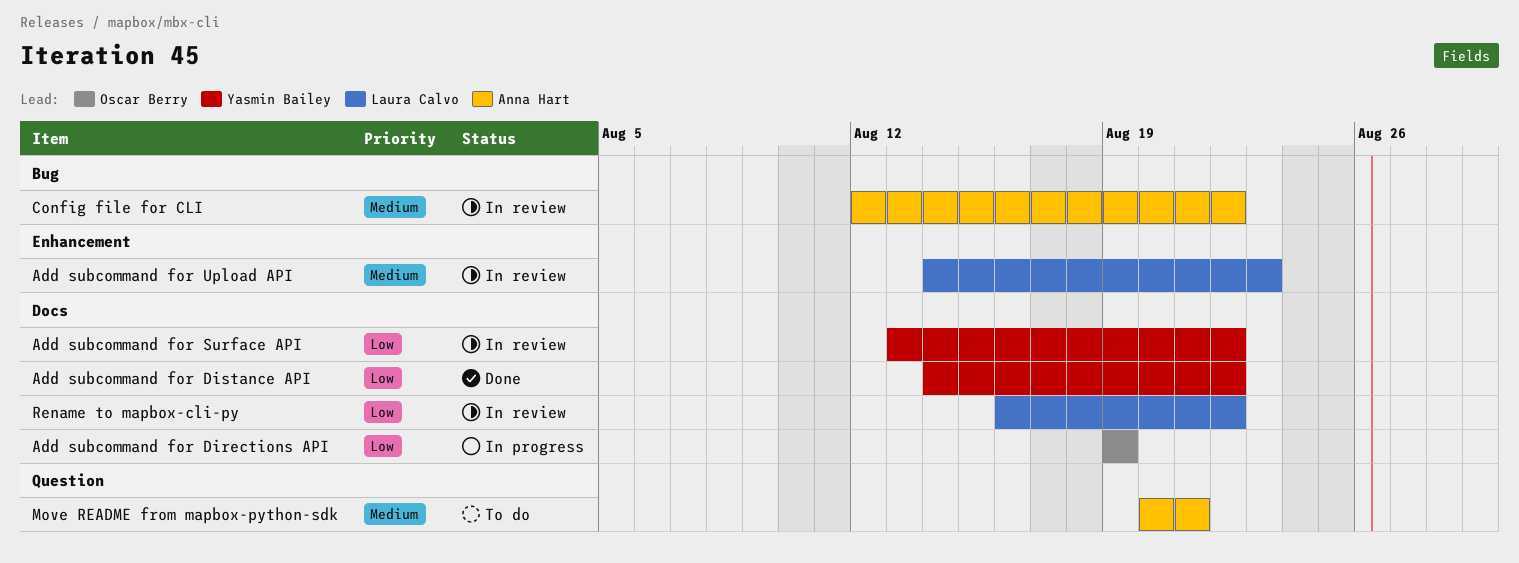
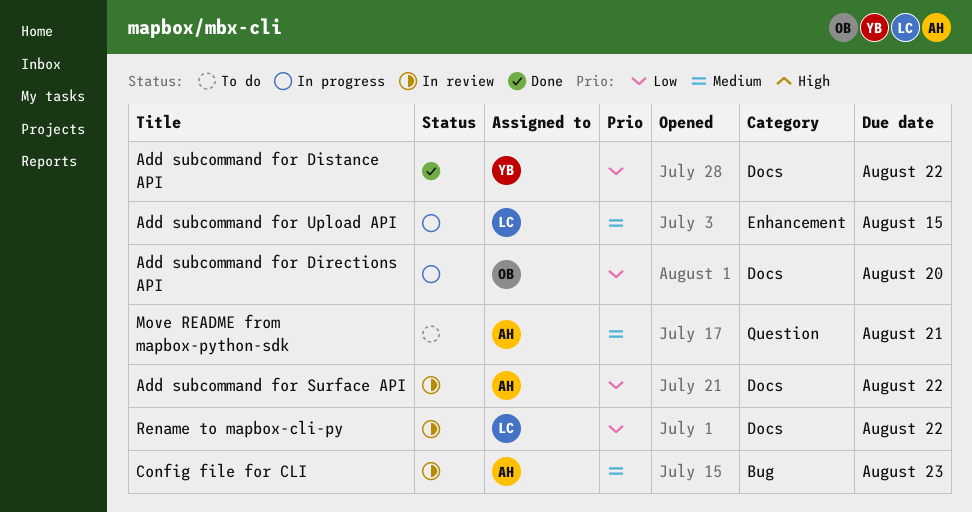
Add subcommand for Directions API, due: Aug 19 -> Aug 20
Add subcommand for Surface API, owner: Yasmin Bailey -> Anna Hart
Add subcommand for Upload API, status: In review -> In progress
Add subcommand for Upload API, due: Aug 23 -> Aug 15
Config file for CLI, due: Aug 22 -> Aug 23

